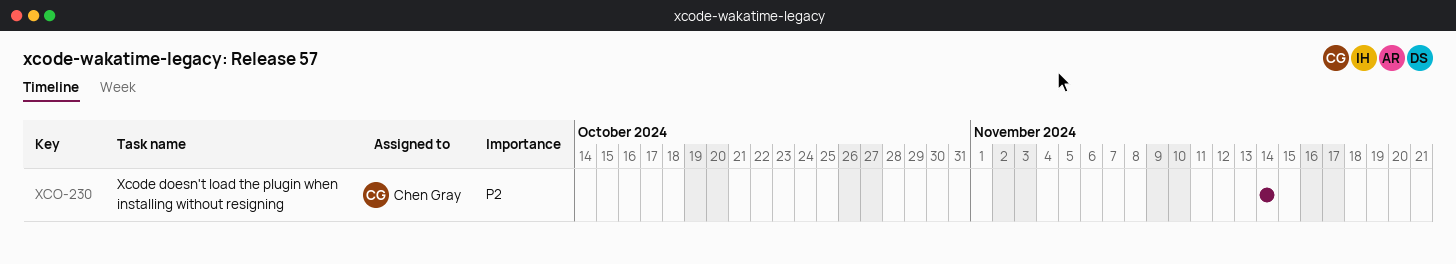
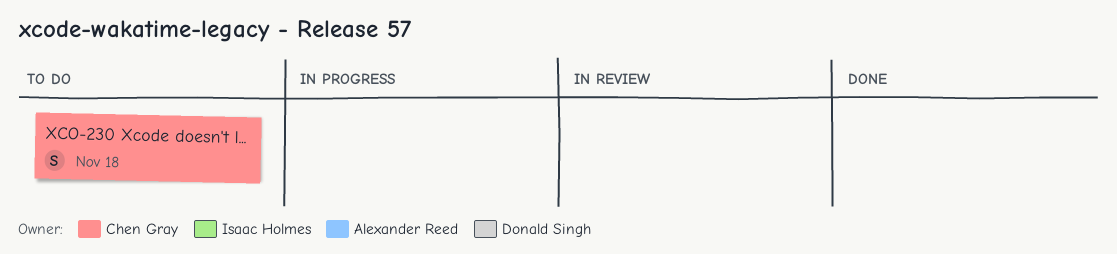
XCO-230, due: Nov 14 -> Nov 18

